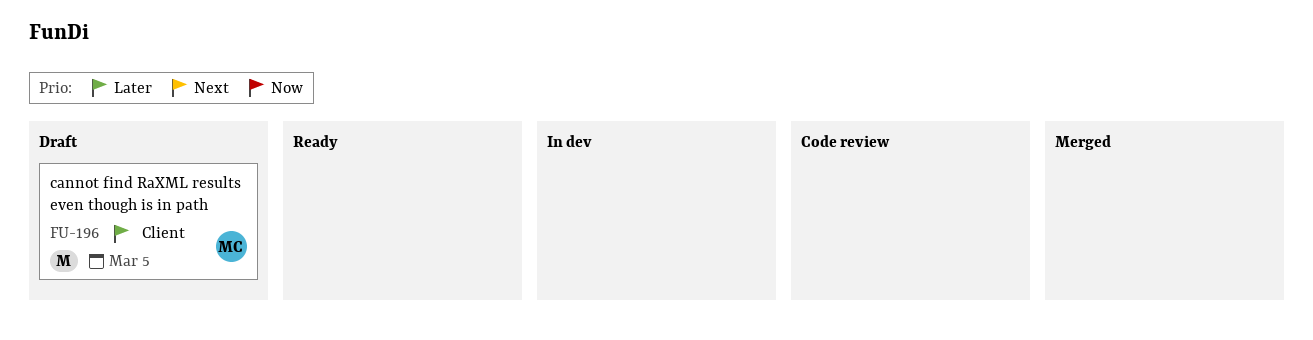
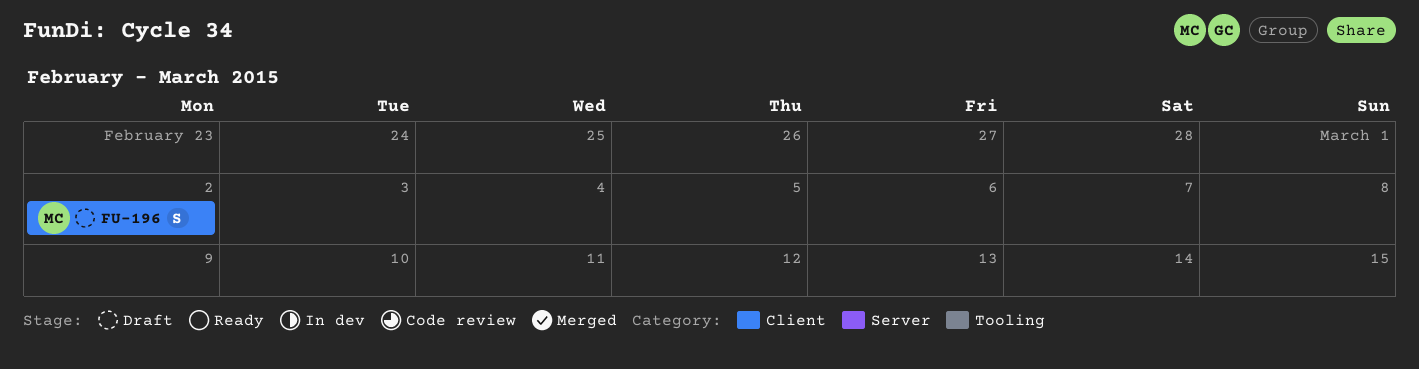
FU-196, estimate: M -> S
FU-196, due: Mar 5 -> Mar 2

